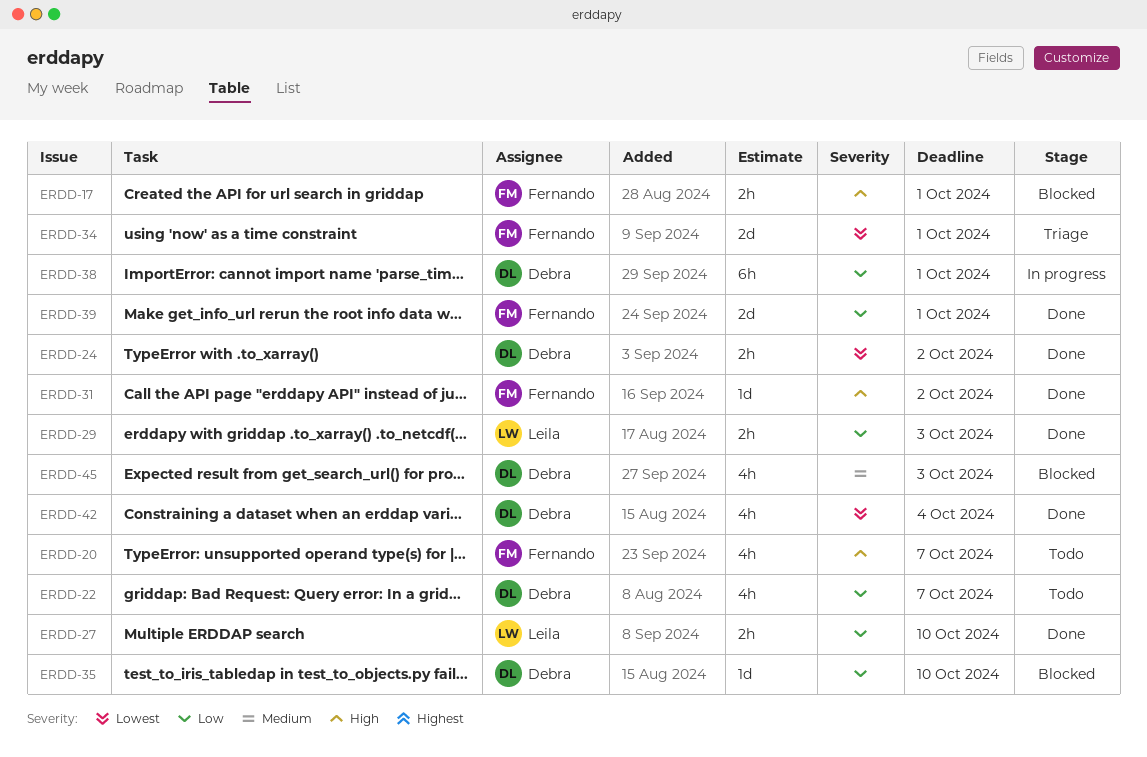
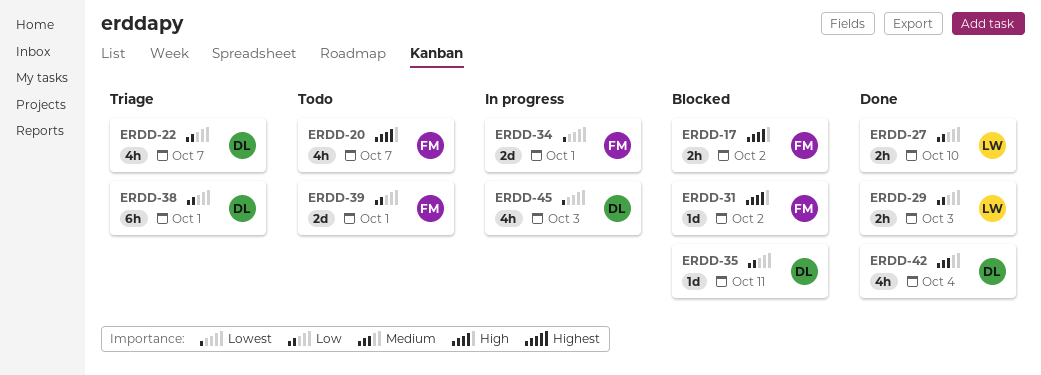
ERDD-17, due: Oct 1 -> Oct 2
ERDD-22, status: Todo -> Triage
ERDD-24: present -> none
ERDD-31, status: Done -> Blocked
ERDD-34, status: Triage -> In progress
ERDD-35, due: Oct 10 -> Oct 11
ERDD-38, status: In progress -> Triage
ERDD-39, status: Done -> Todo
ERDD-42, priority: Lowest -> Medium
ERDD-45, status: Blocked -> In progress
ERDD-45, priority: Medium -> Lowest

